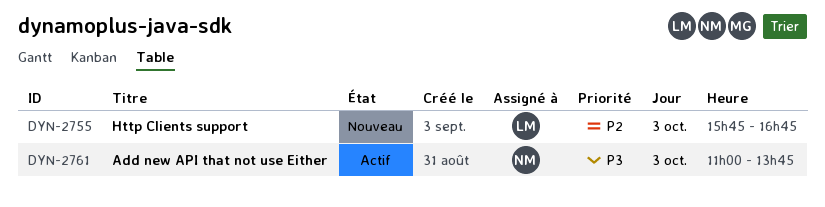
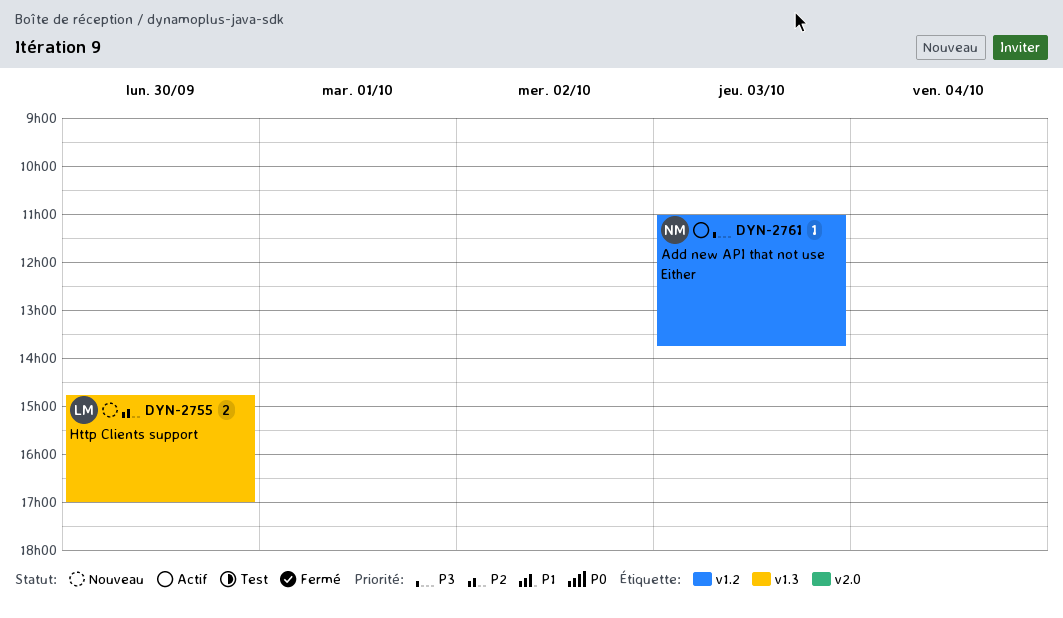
DYN-2755, day: Oct 3 -> Sep 30
DYN-2755, begins: 15:45 -> 14:45
DYN-2755, ends: 16:45 -> 17:00

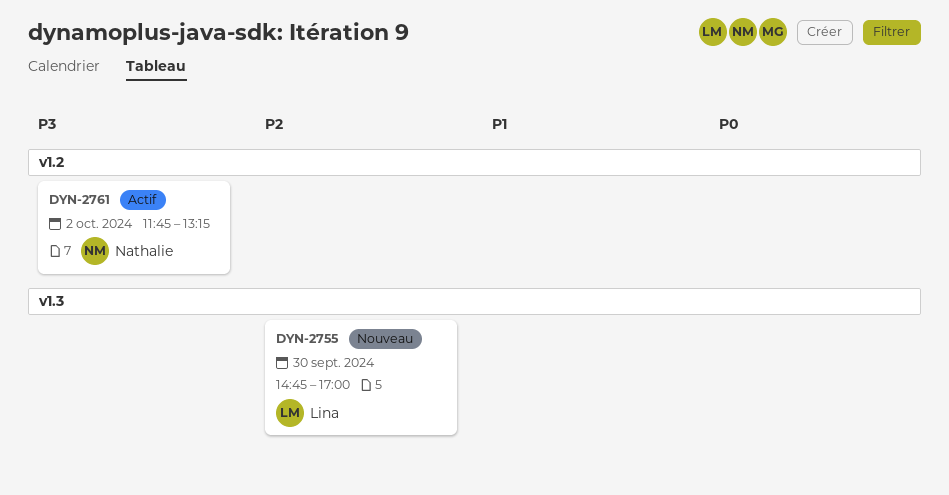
DYN-2761, day: Oct 3 -> Oct 2
DYN-2761, begins: 11:00 -> 11:45
DYN-2761, ends: 13:45 -> 13:15

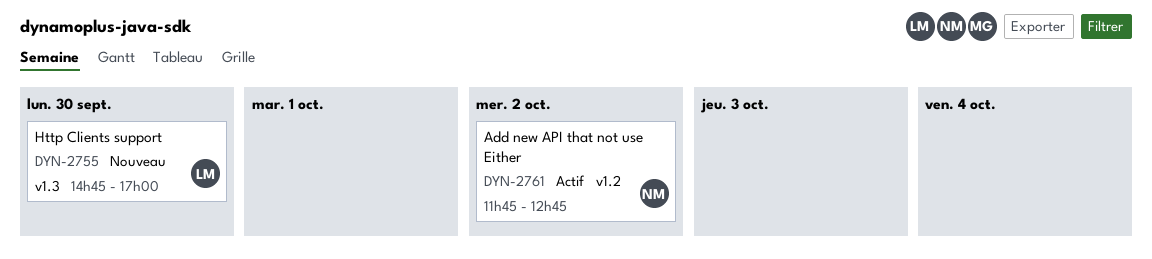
DYN-2761, ends: 13:15 -> 12:45

